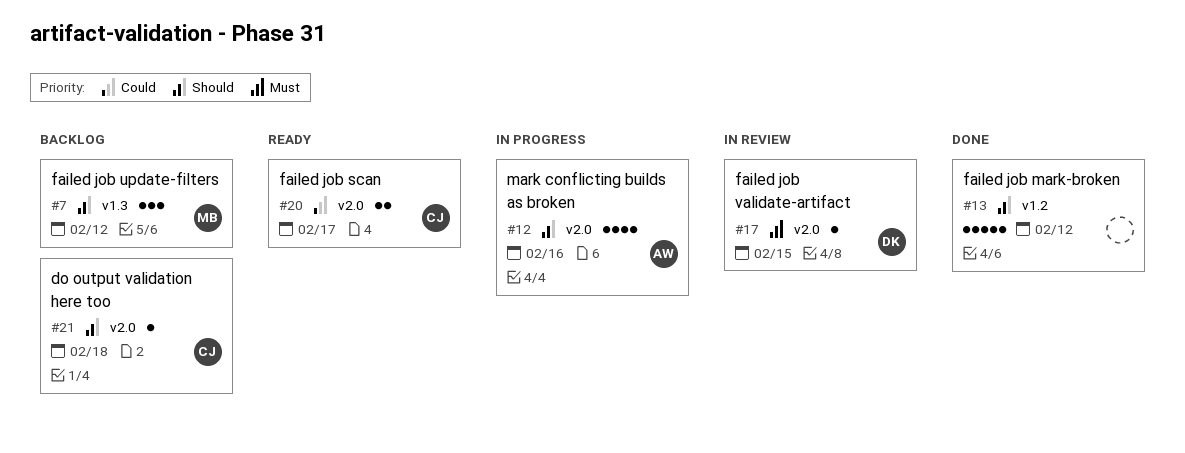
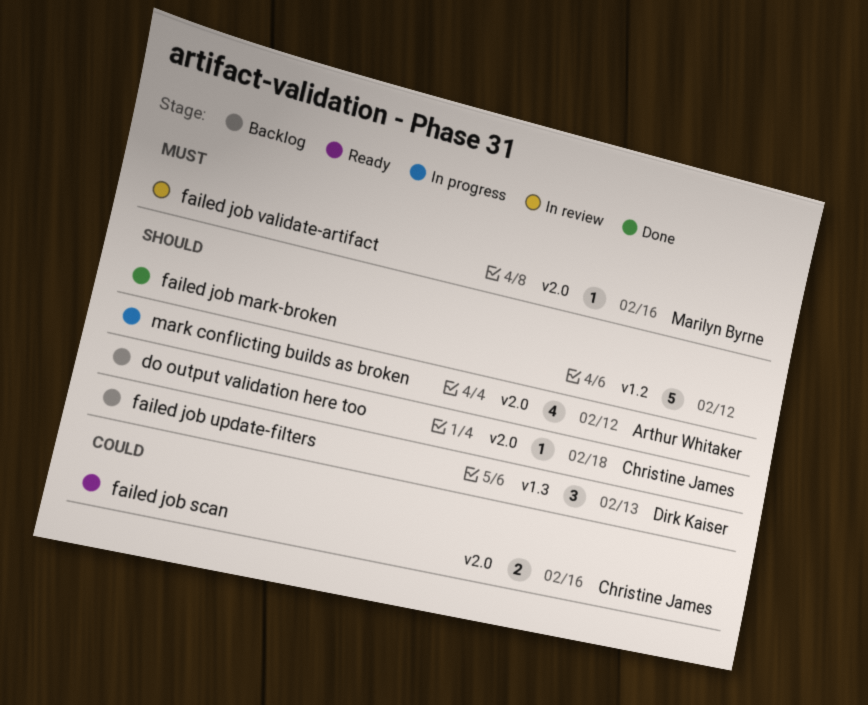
failed job scan, due: Feb 17 -> Feb 16
failed job update-filters, owner: Marilyn Byrne -> Dirk Kaiser
failed job update-filters, due: Feb 12 -> Feb 13
failed job validate-artifact, owner: Dirk Kaiser -> Marilyn Byrne
failed job validate-artifact, due: Feb 15 -> Feb 16
mark conflicting builds as broken, due: Feb 16 -> Feb 12

